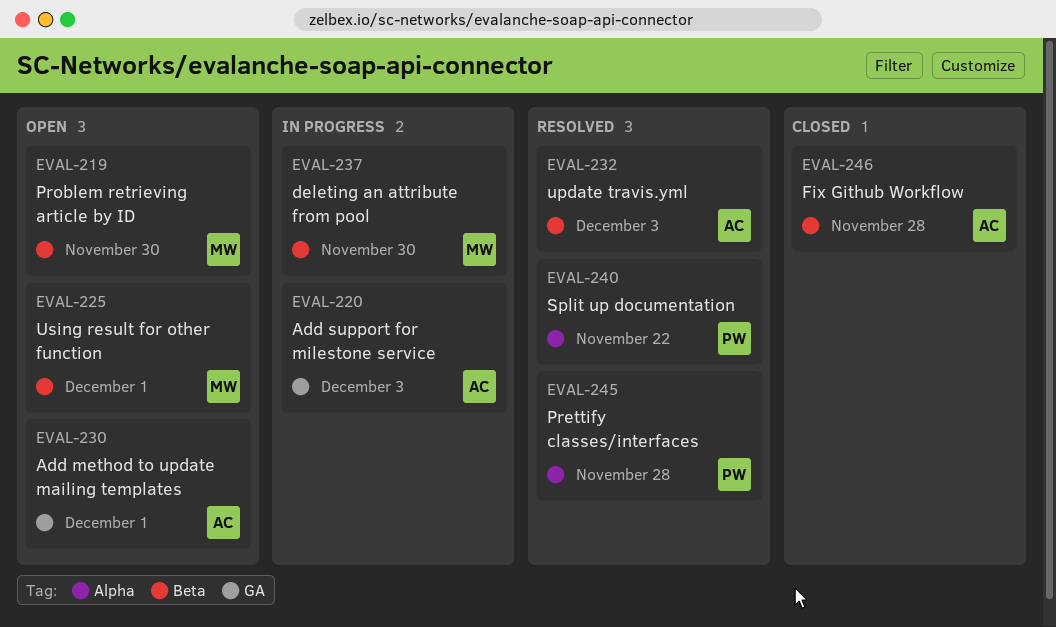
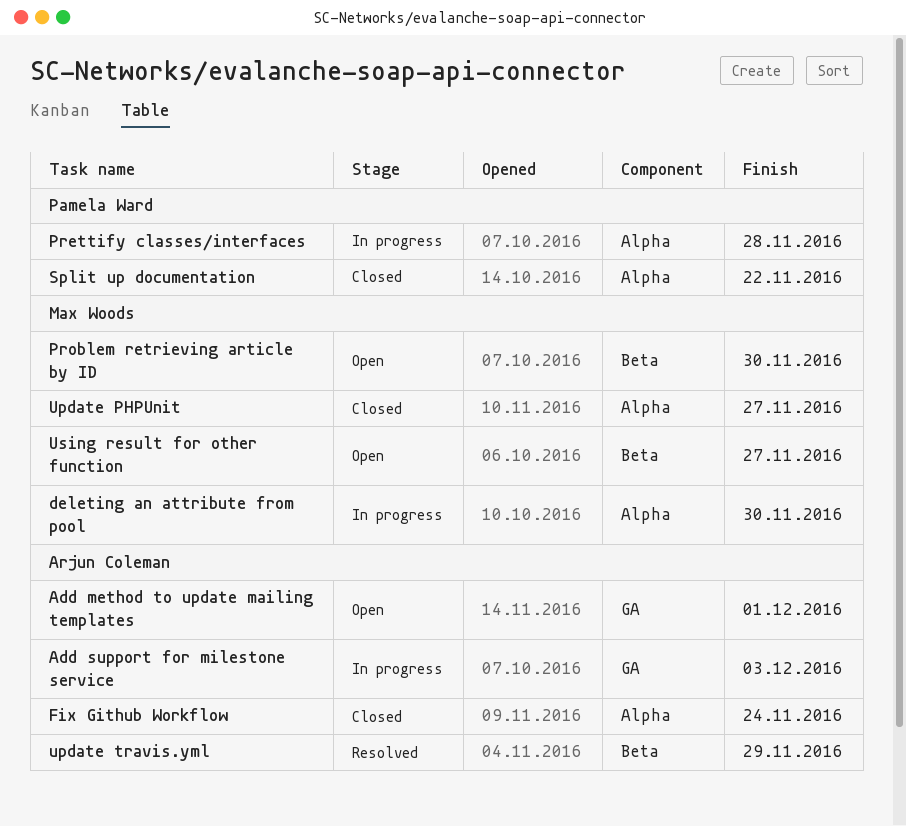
deleting an attribute from pool, label: Beta -> Alpha
Fix Github Workflow, label: Beta -> Alpha
Fix Github Workflow, due: Nov 28 -> Nov 24
Prettify classes/interfaces, status: Resolved -> In progress
Split up documentation, status: Resolved -> Closed
Update PHPUnit: none -> present
update travis.yml, due: Dec 3 -> Nov 29
Using result for other function, due: Dec 1 -> Nov 27

